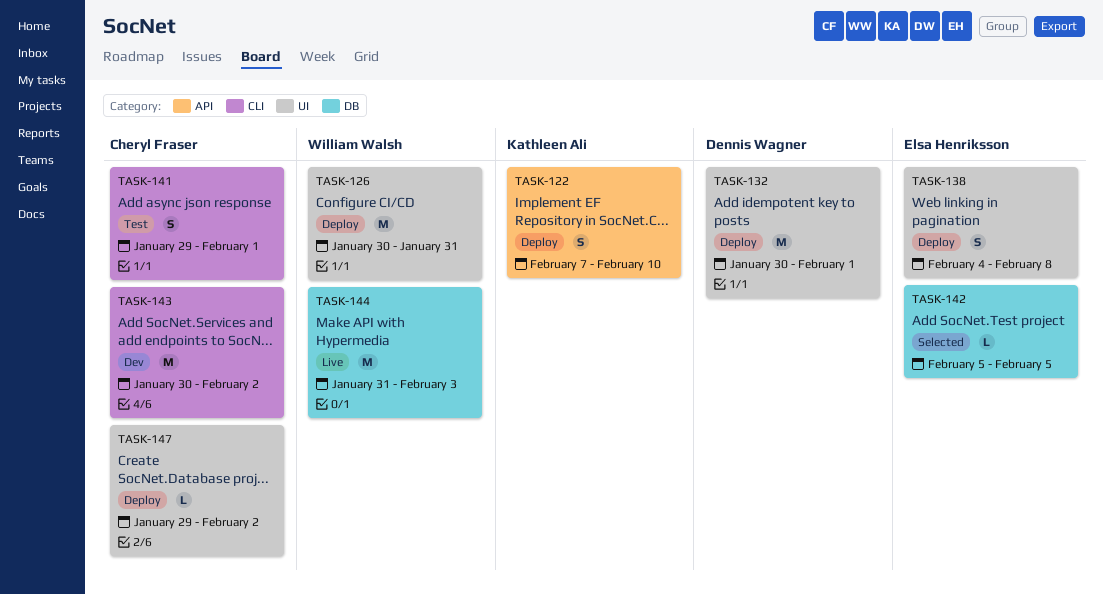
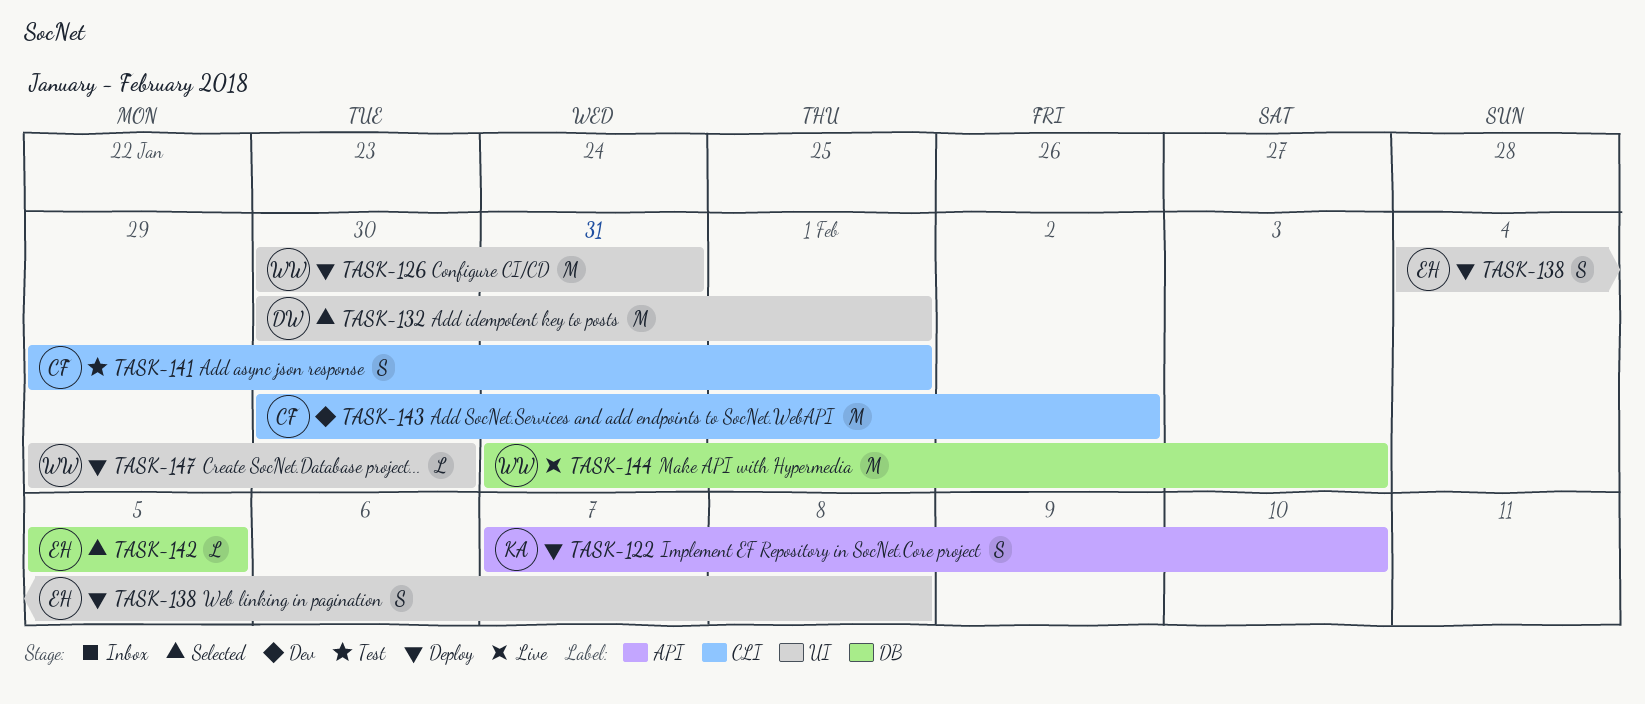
TASK-132, status: Deploy -> Selected
TASK-147, owner: Cheryl Fraser -> William Walsh
TASK-147, due: Feb 2 -> Jan 30

